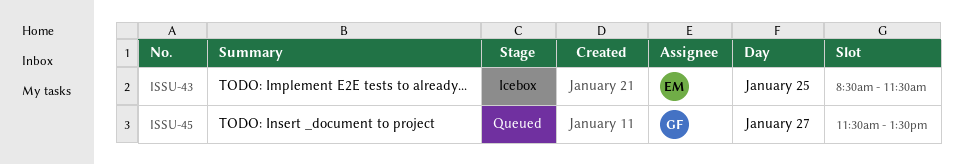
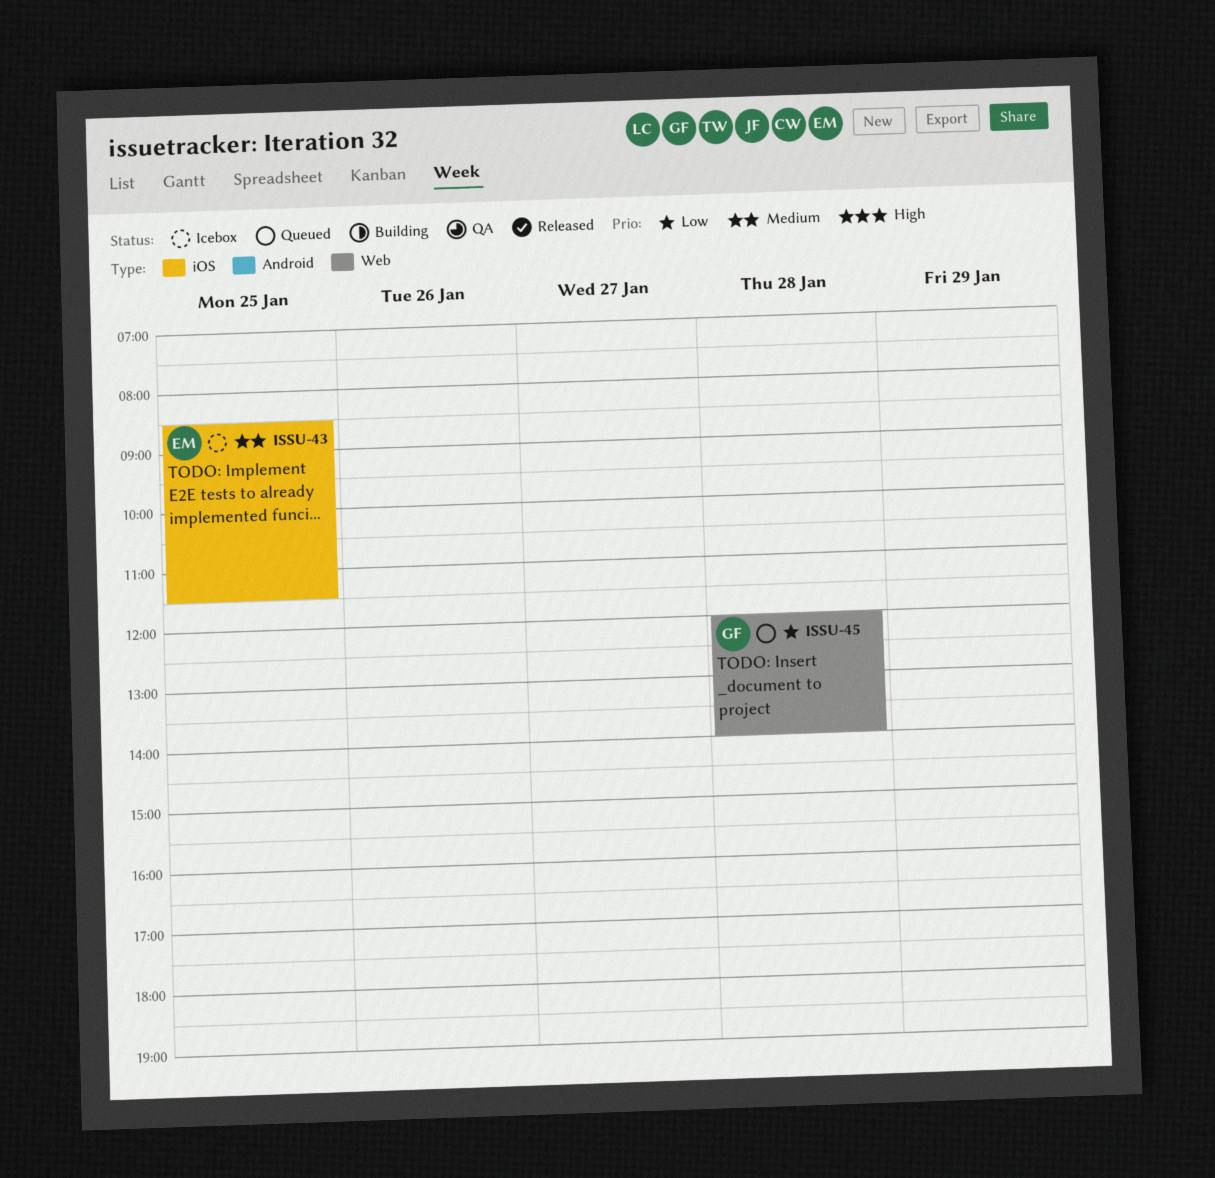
ISSU-45, day: Jan 27 -> Jan 28
ISSU-45, begins: 11:30 -> 12:00
ISSU-45, ends: 13:30 -> 14:00

